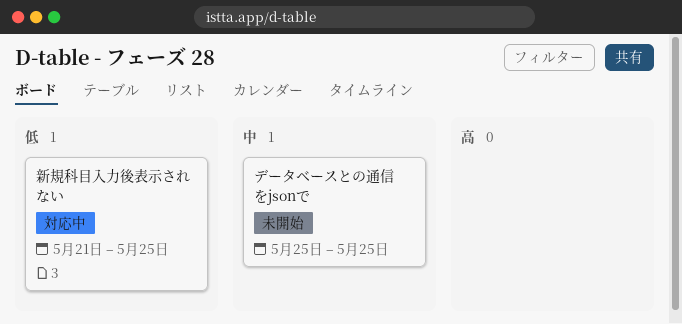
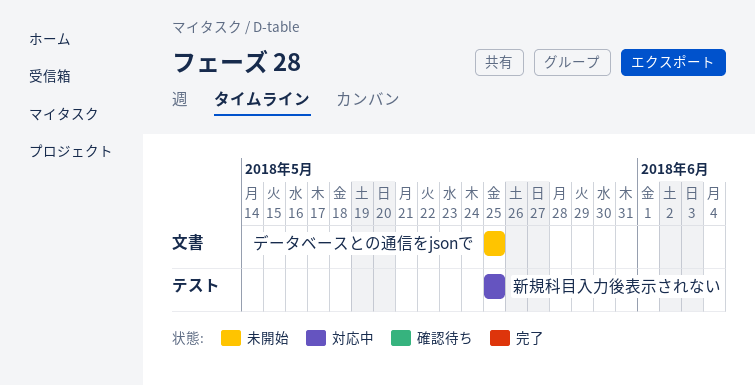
新規科目入力後表示されない, start: May 21 -> May 25

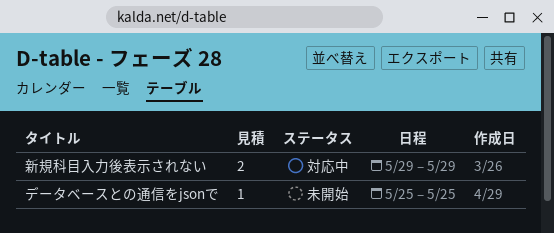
新規科目入力後表示されない, start: May 25 -> May 29
新規科目入力後表示されない, due: May 25 -> May 29

